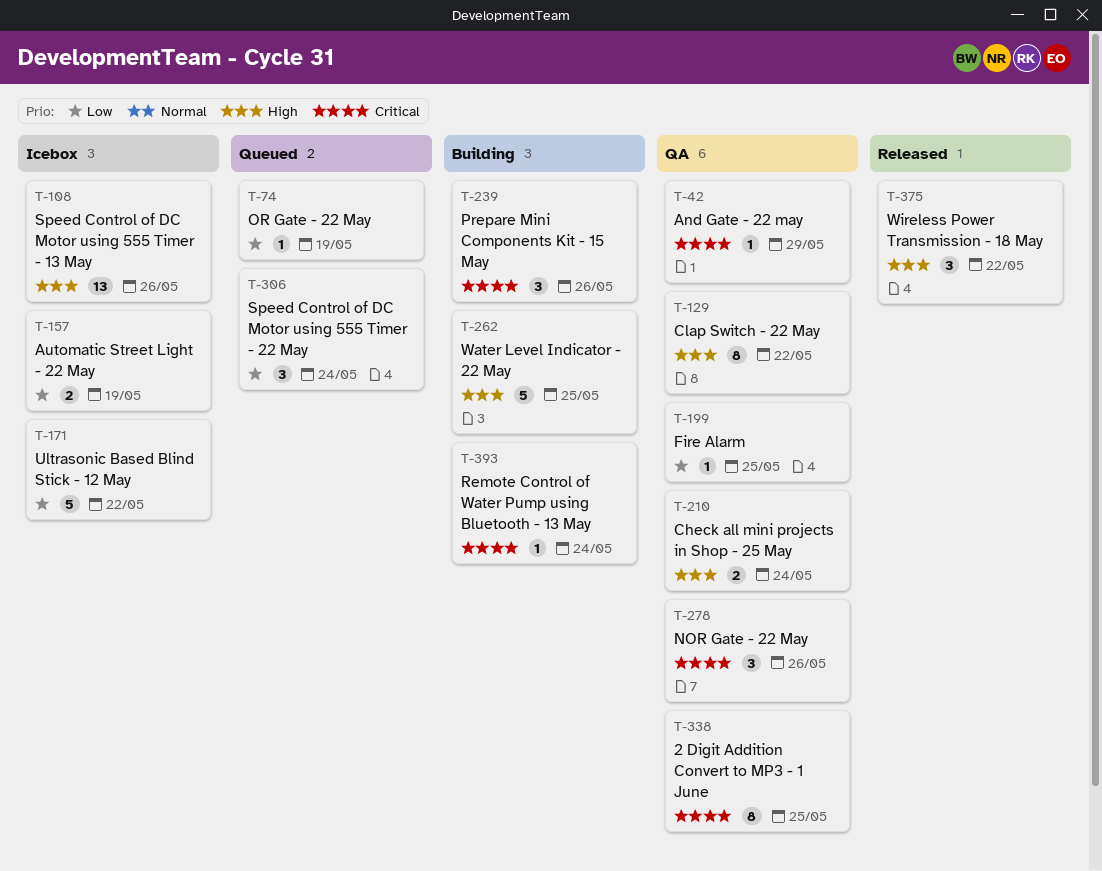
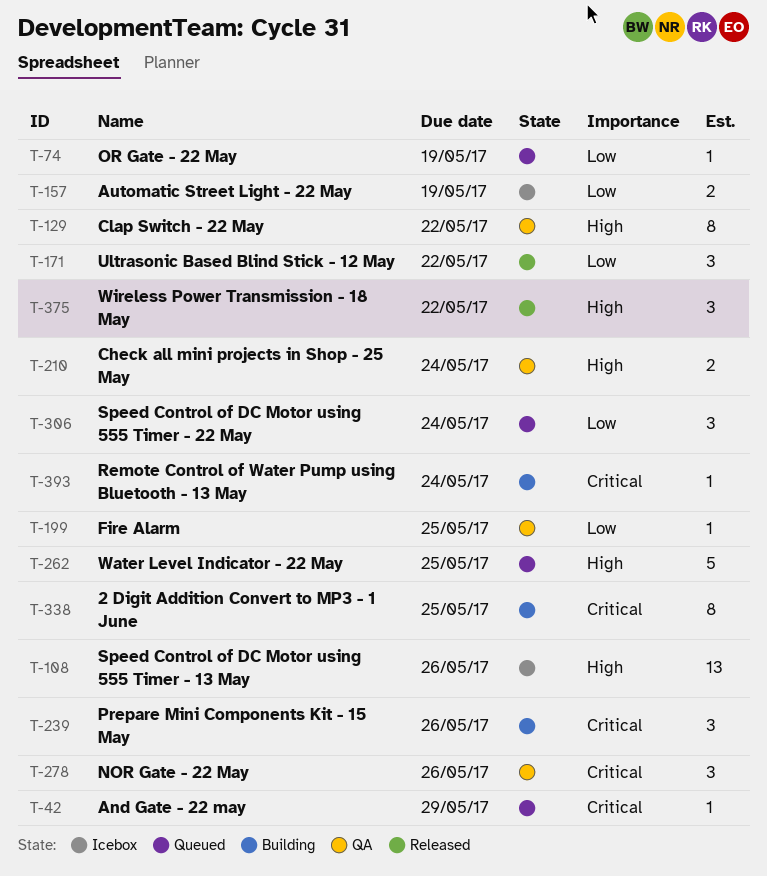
T-42, status: QA -> Queued
T-171, status: Icebox -> Released
T-171, estimate: 5 -> 3
T-262, status: Building -> Queued
T-338, status: QA -> Building

